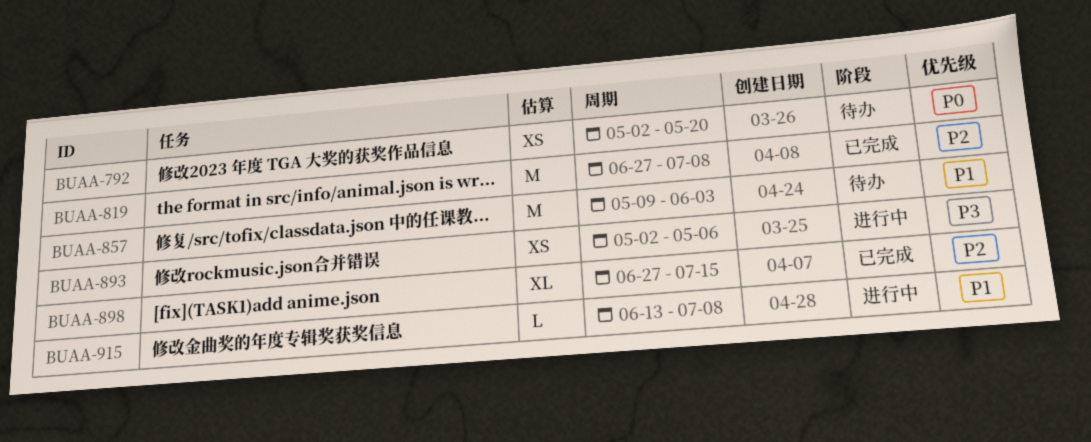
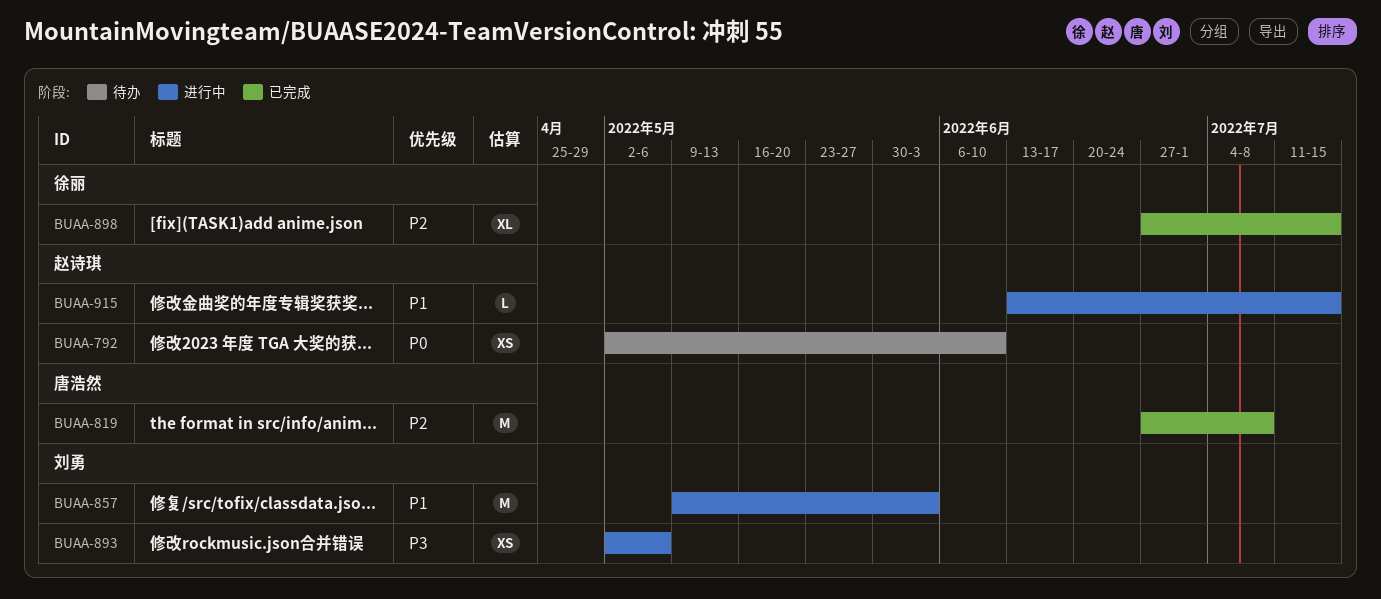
BUAA-792, due: May 20 -> Jun 10
BUAA-857, status: 待办 -> 进行中
BUAA-915, due: Jul 8 -> Jul 15

